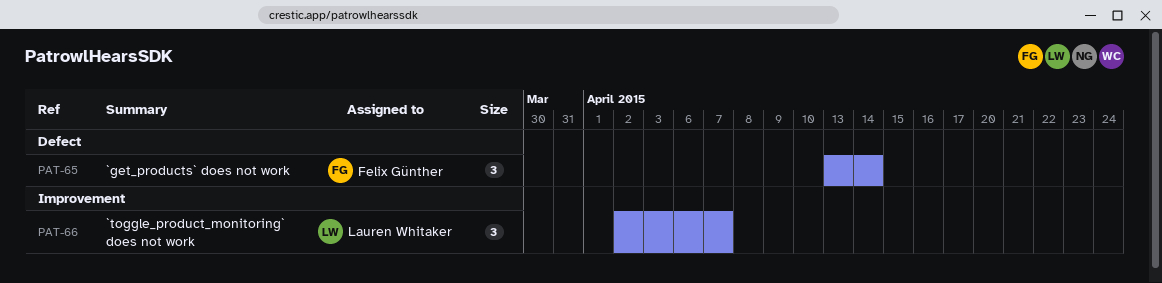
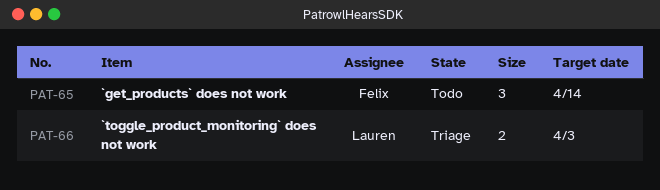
PAT-66, estimate: 3 -> 2
PAT-66, due: Apr 7 -> Apr 3

